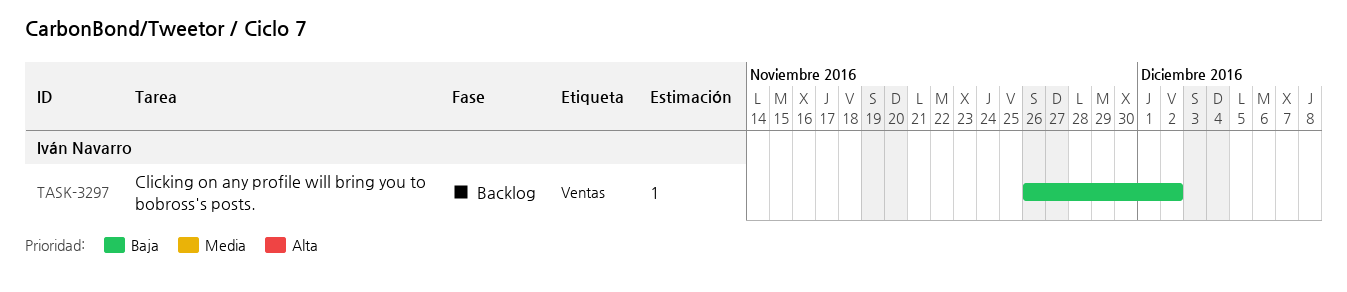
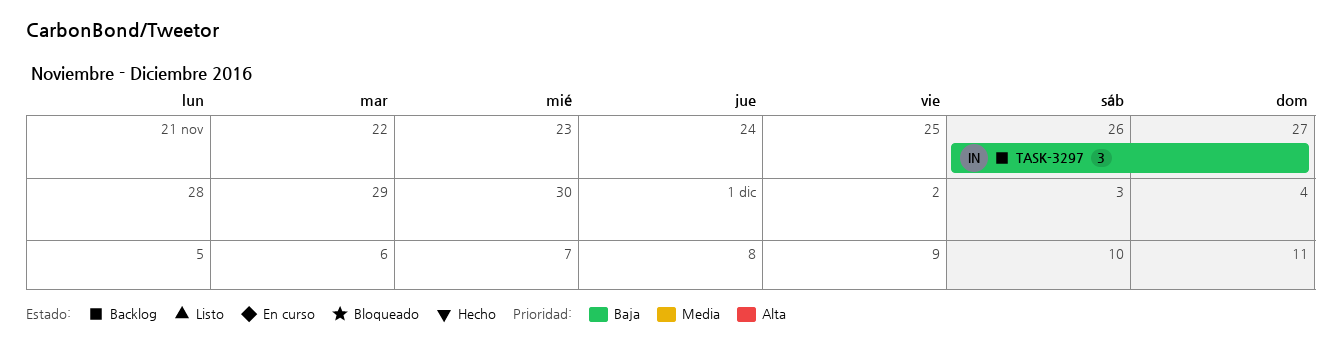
TASK-3297, estimate: 1 -> 3
TASK-3297, due: Dec 2 -> Nov 27

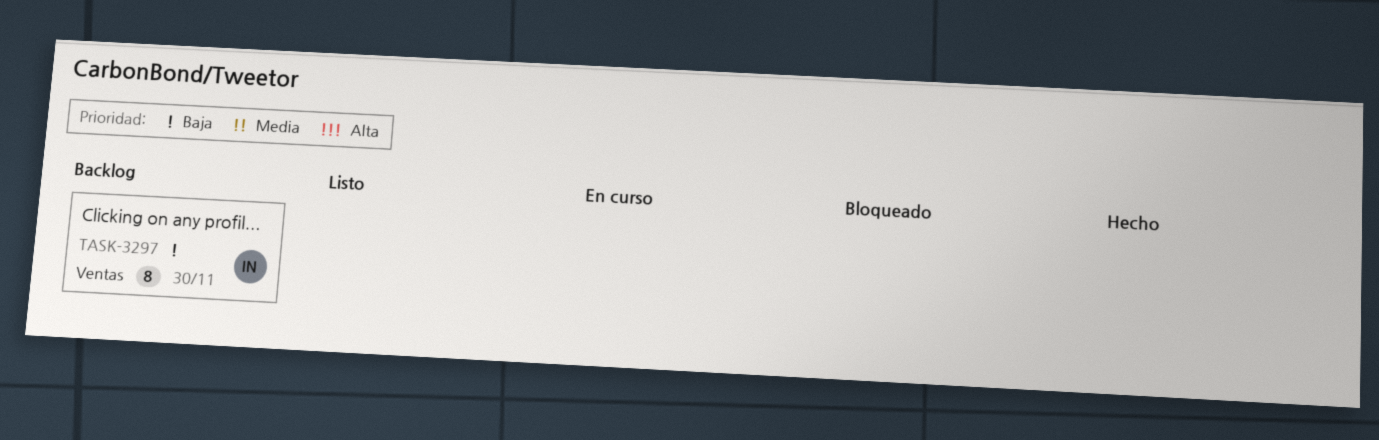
TASK-3297, estimate: 3 -> 8
TASK-3297, due: Nov 27 -> Nov 30

